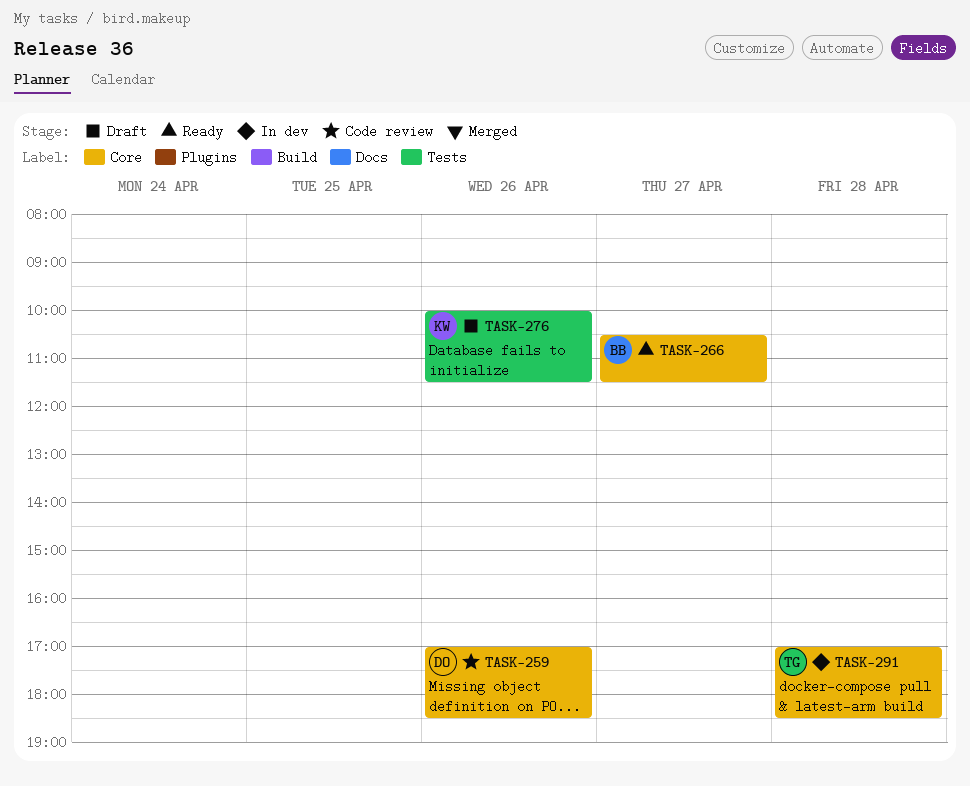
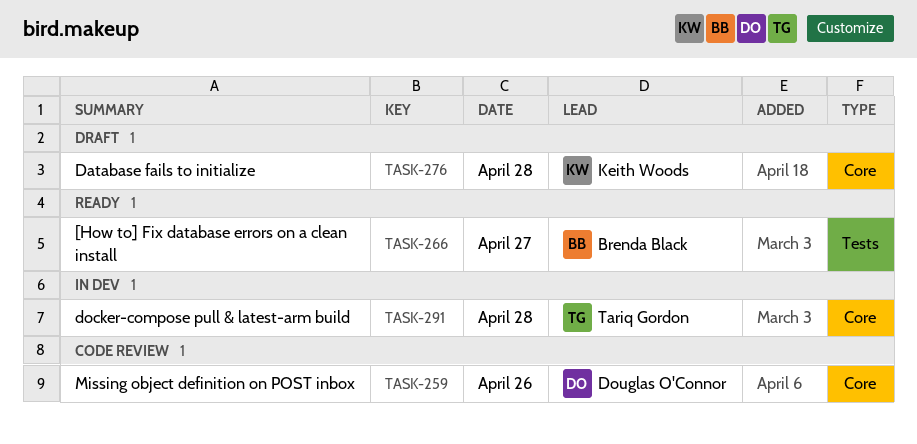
TASK-266, label: Core -> Tests
TASK-276, label: Tests -> Core
TASK-276, day: Apr 26 -> Apr 28

